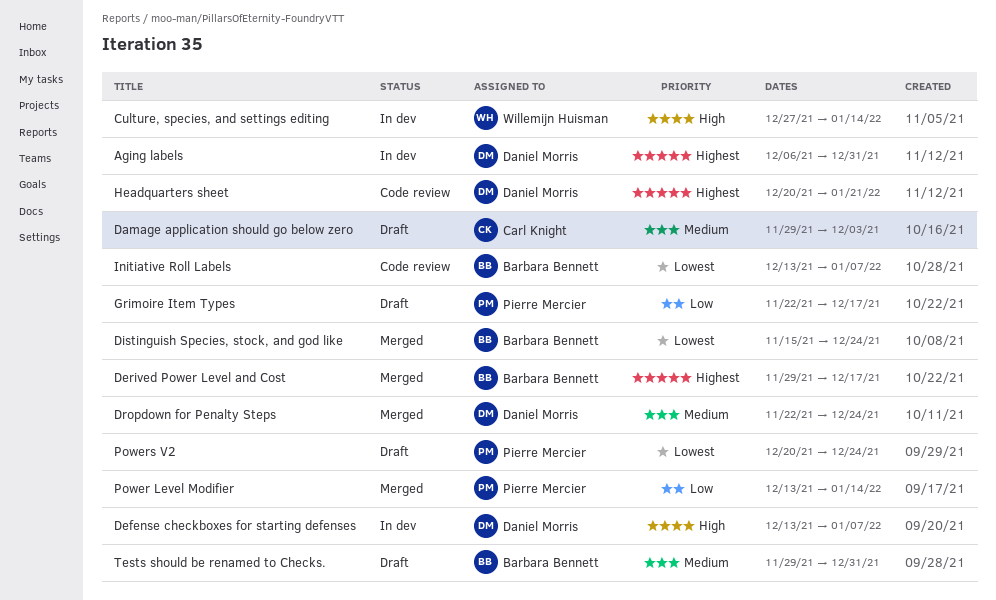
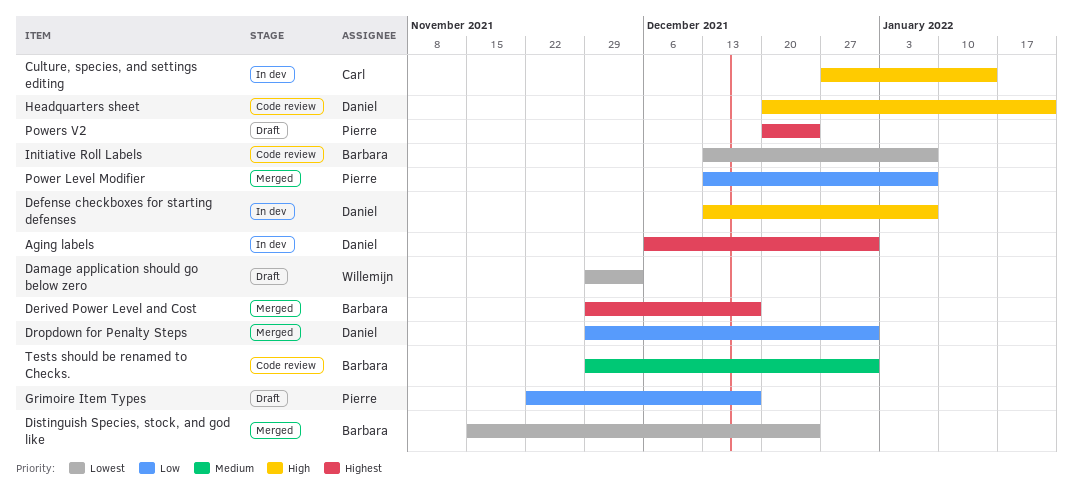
Culture, species, and settings editing, owner: Willemijn Huisman -> Carl Knight
Damage application should go below zero, owner: Carl Knight -> Willemijn Huisman
Damage application should go below zero, priority: Medium -> Lowest
Dropdown for Penalty Steps, priority: Medium -> Low
Dropdown for Penalty Steps, start: Nov 22 -> Nov 29
Dropdown for Penalty Steps, due: Dec 24 -> Dec 31
Headquarters sheet, priority: Highest -> High
Power Level Modifier, due: Jan 14 -> Jan 7
Powers V2, priority: Lowest -> Highest
Tests should be renamed to Checks., status: Draft -> Code review

